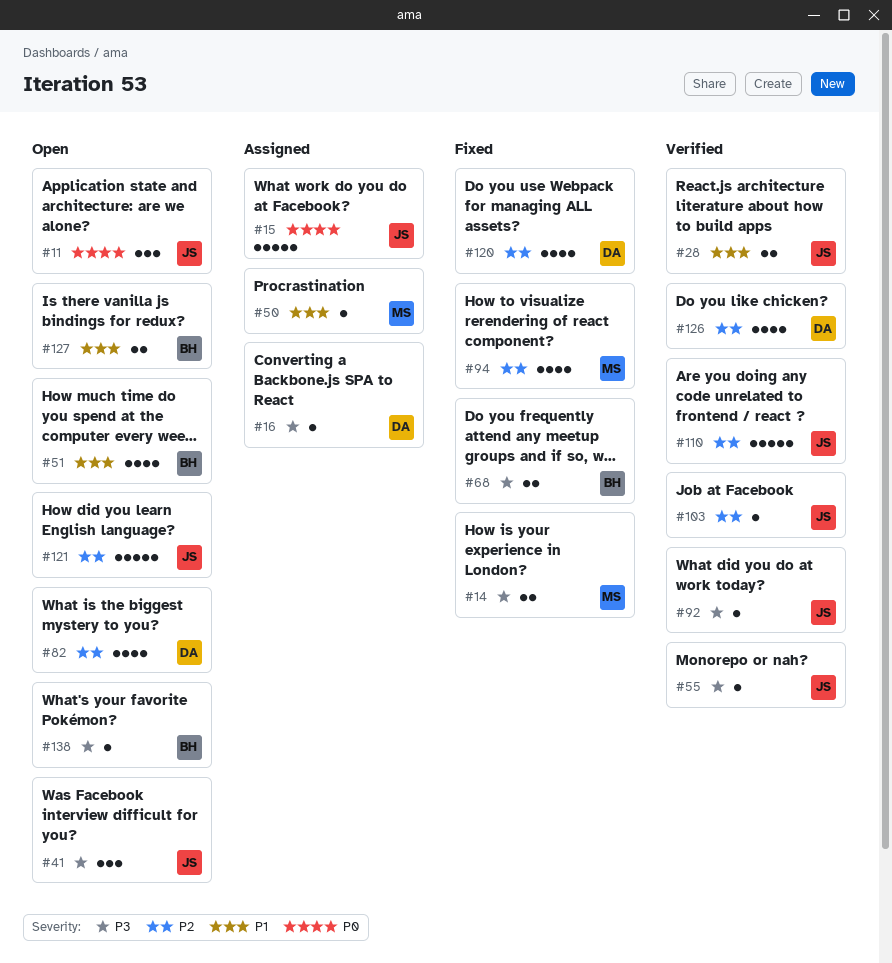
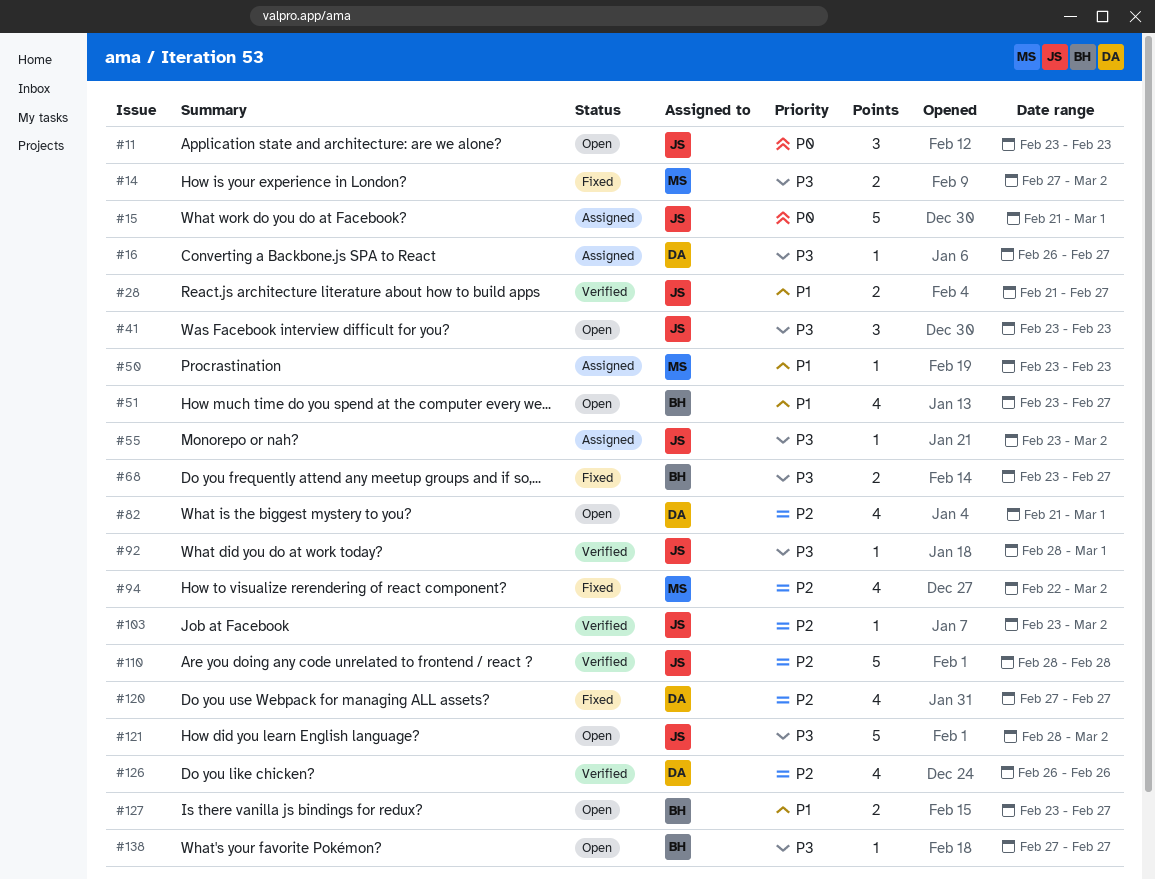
#55, status: Verified -> Assigned
#121, priority: P2 -> P3

